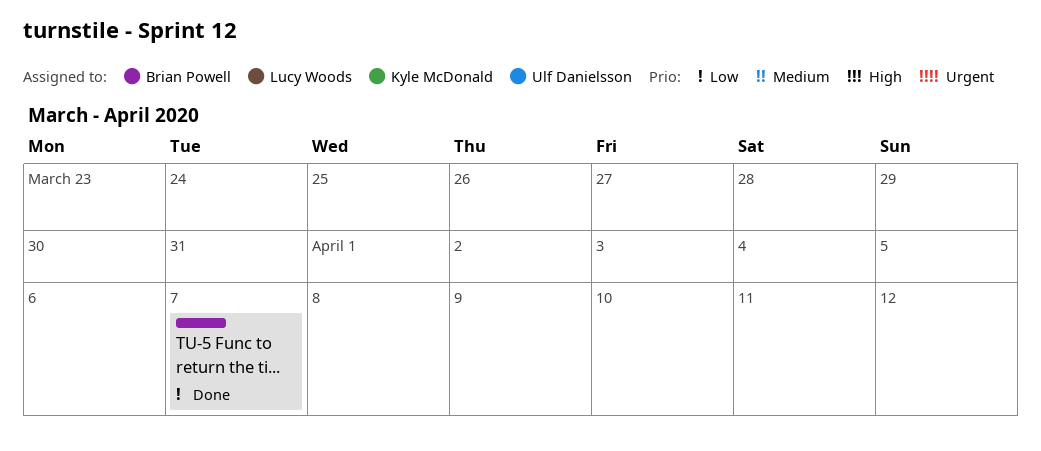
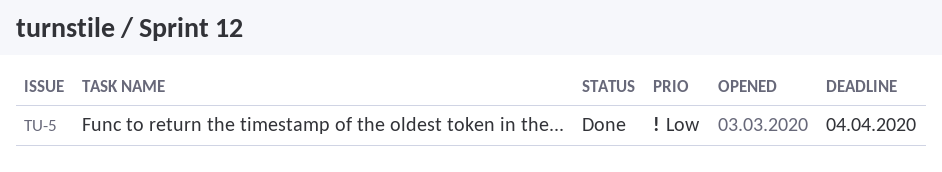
TU-5, due: Apr 7 -> Apr 4

